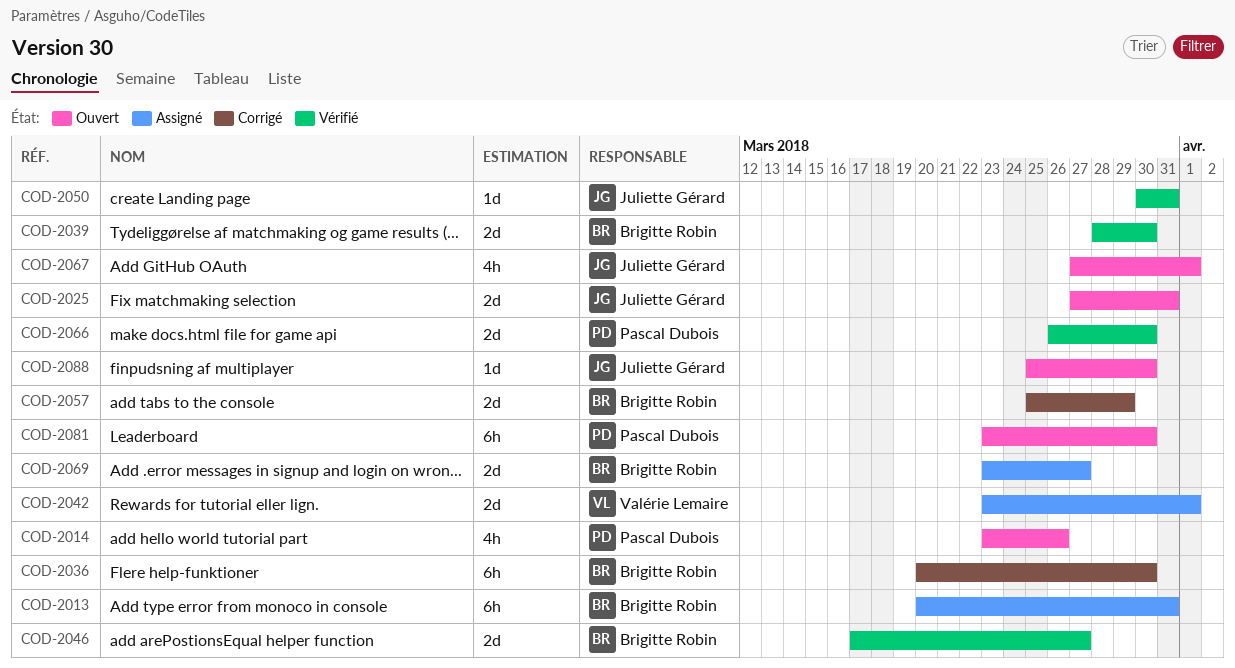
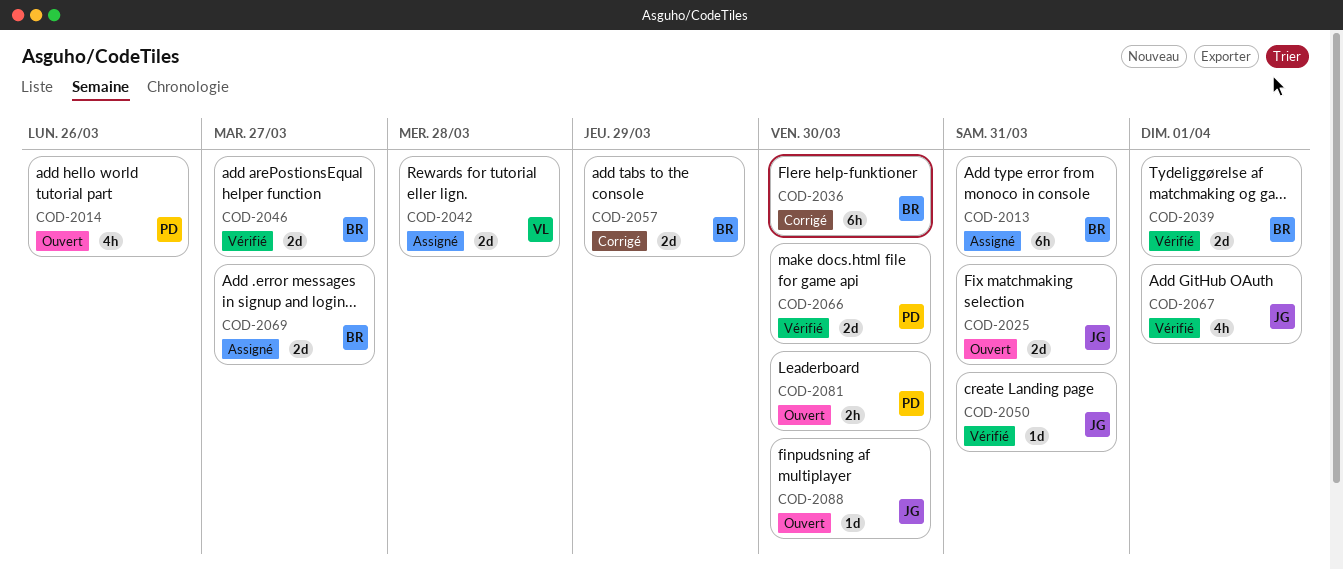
COD-2039, due: Mar 30 -> Apr 1
COD-2042, due: Apr 1 -> Mar 28
COD-2067, status: Ouvert -> Vérifié
COD-2081, estimate: 6h -> 2h

